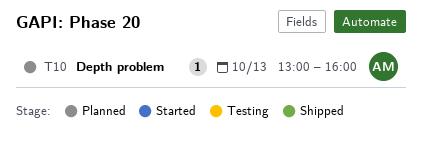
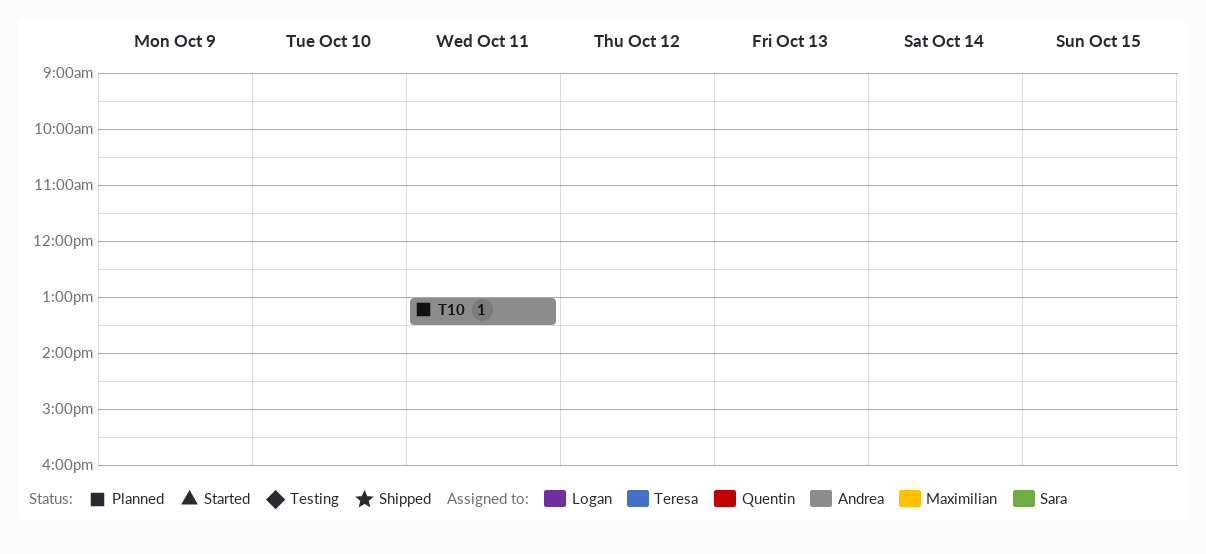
T10, day: Oct 13 -> Oct 11
T10, ends: 16:00 -> 13:30

